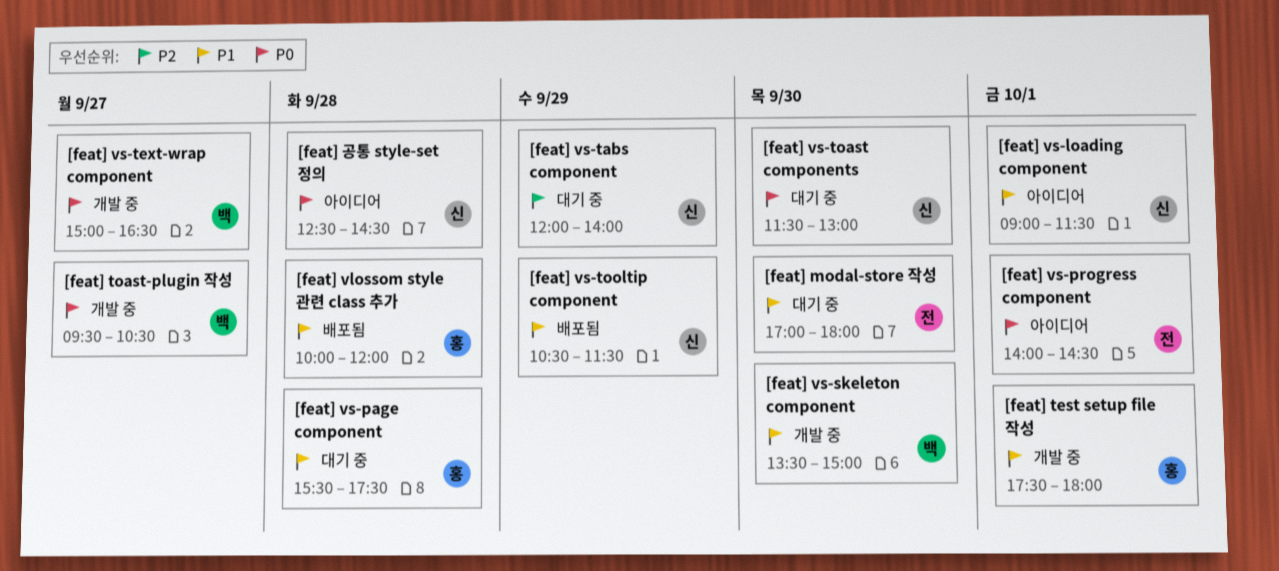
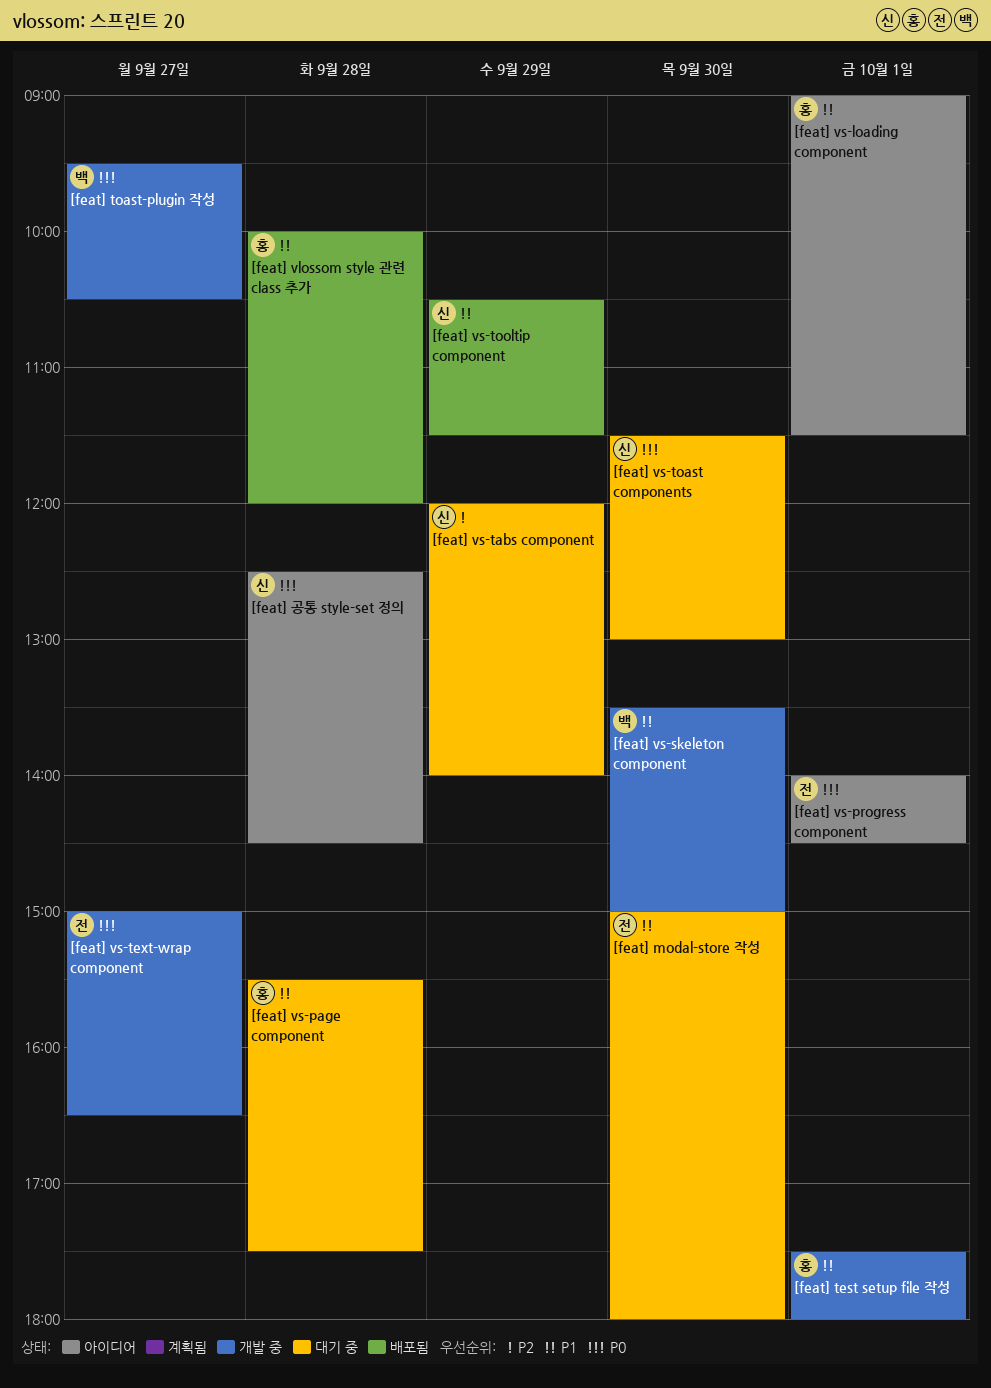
[feat] modal-store 작성, begins: 17:00 -> 15:00
[feat] vs-loading component, owner: 신 -> 홍
[feat] vs-text-wrap component, owner: 백 -> 전

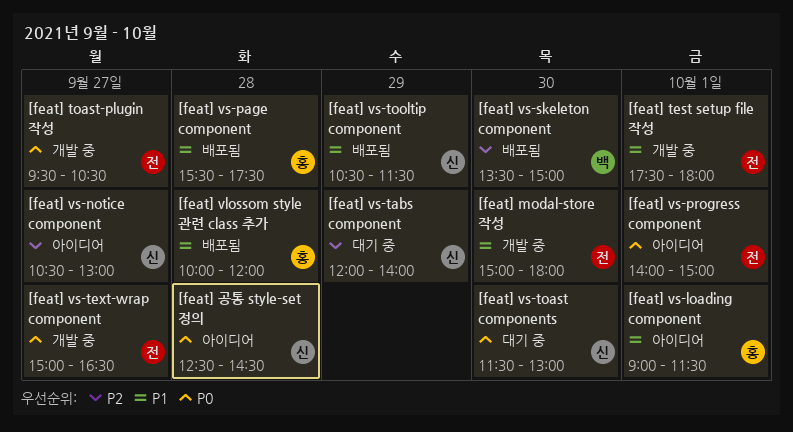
[feat] modal-store 작성, status: 대기 중 -> 개발 중
[feat] test setup file 작성, owner: 홍 -> 전
[feat] toast-plugin 작성, owner: 백 -> 전
[feat] vs-notice component: none -> present
[feat] vs-page component, status: 대기 중 -> 배포됨
[feat] vs-progress component, ends: 14:30 -> 15:00
[feat] vs-skeleton component, status: 개발 중 -> 배포됨
[feat] vs-skeleton component, priority: P1 -> P2

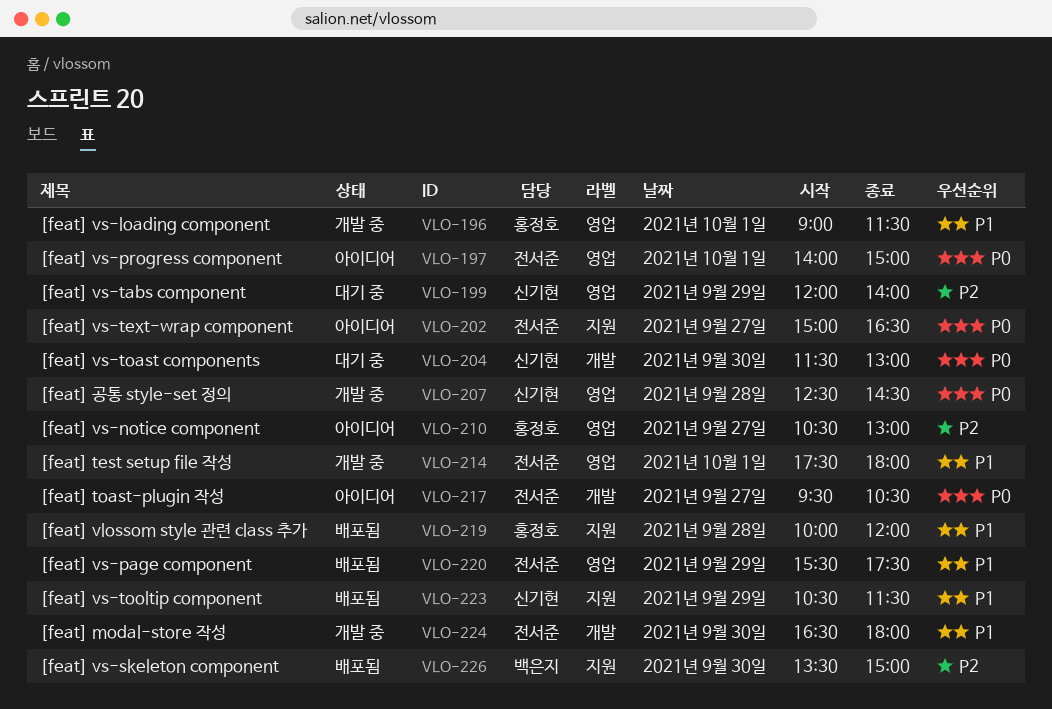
[feat] modal-store 작성, begins: 15:00 -> 16:30
[feat] toast-plugin 작성, status: 개발 중 -> 아이디어
[feat] vs-loading component, status: 아이디어 -> 개발 중
[feat] vs-notice component, owner: 신기현 -> 홍정호
[feat] vs-page component, owner: 홍정호 -> 전서준
[feat] vs-page component, day: Sep 28 -> Sep 29
[feat] vs-text-wrap component, status: 개발 중 -> 아이디어
[feat] 공통 style-set 정의, status: 아이디어 -> 개발 중

